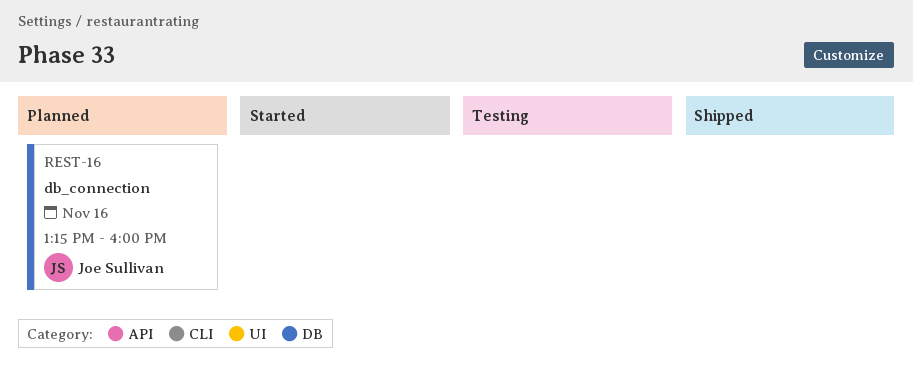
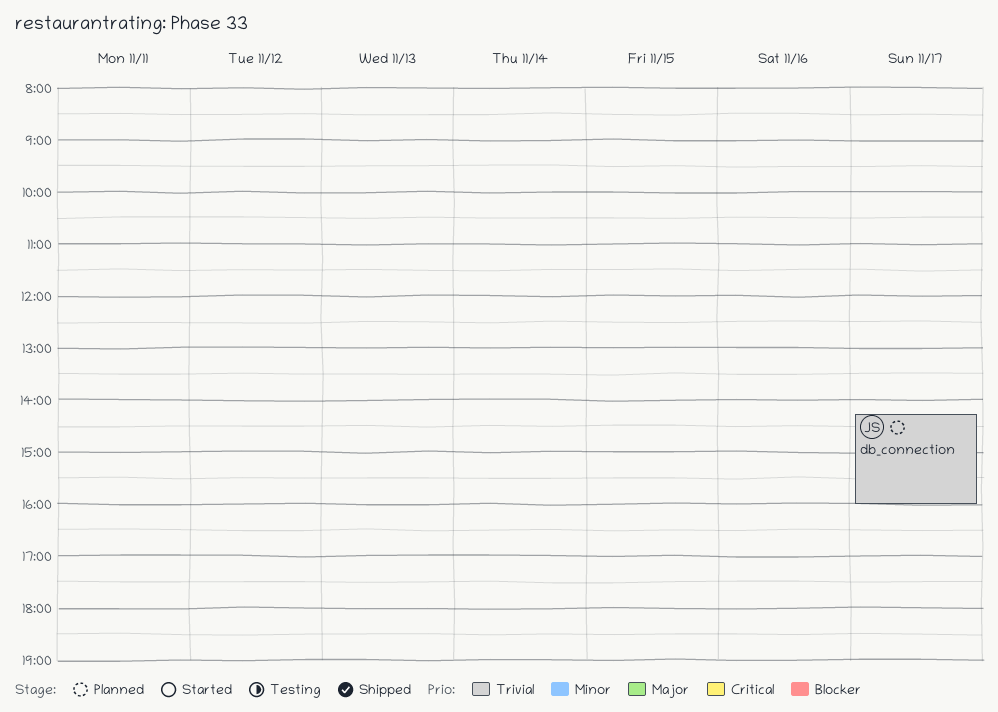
db_connection, day: Nov 16 -> Nov 17
db_connection, begins: 13:15 -> 14:15

